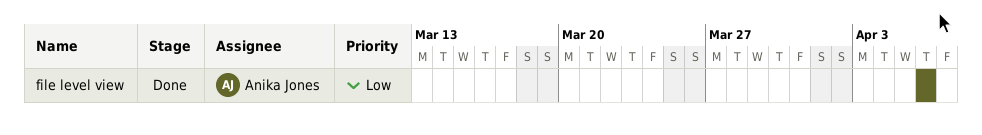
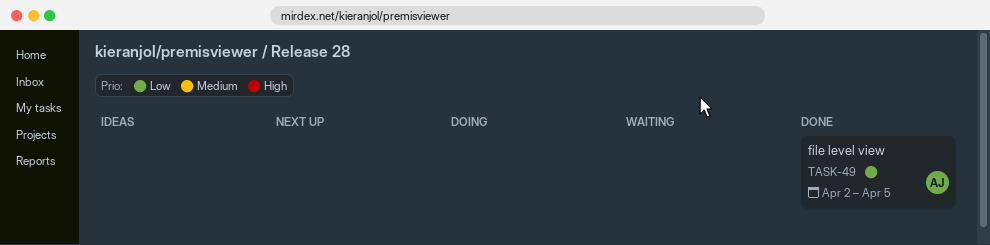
file level view, start: Apr 6 -> Apr 2
file level view, due: Apr 6 -> Apr 5

